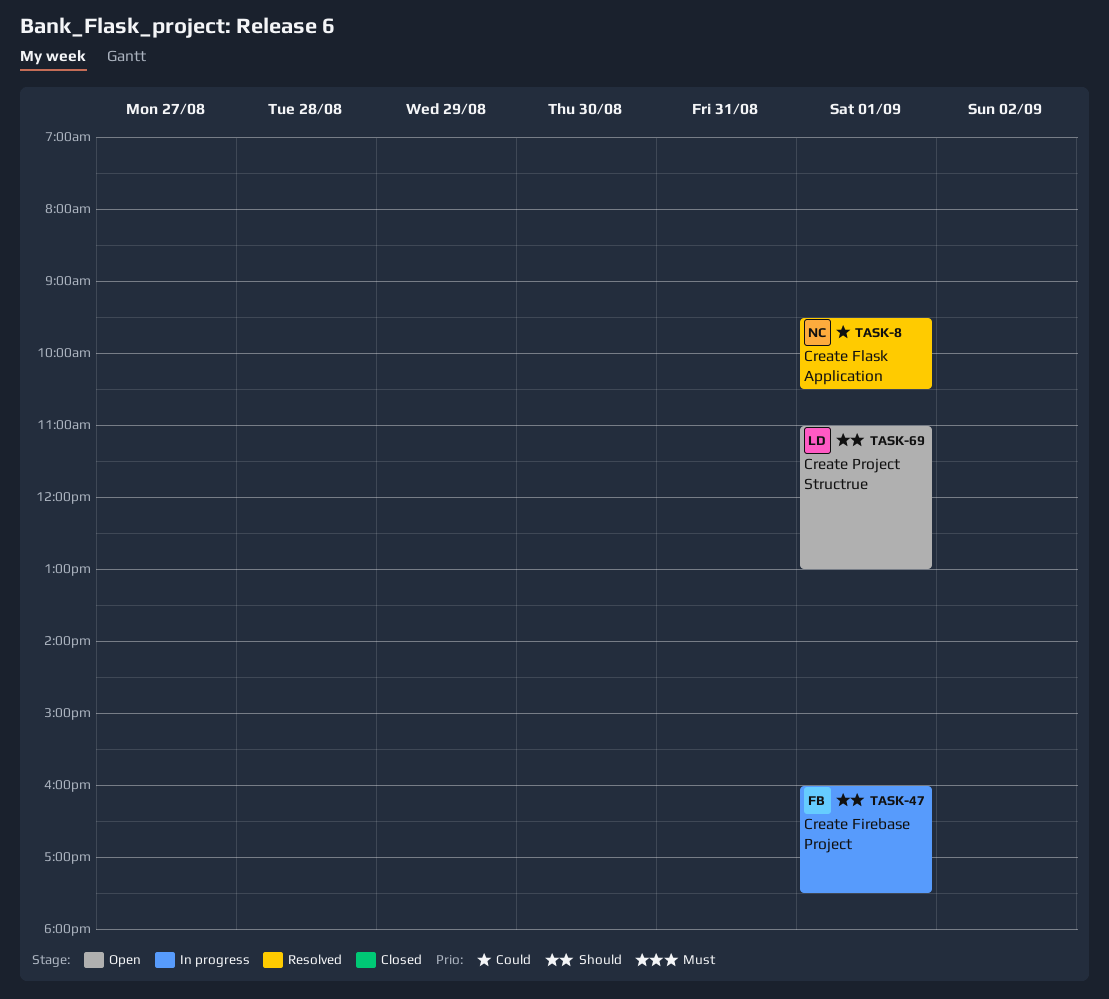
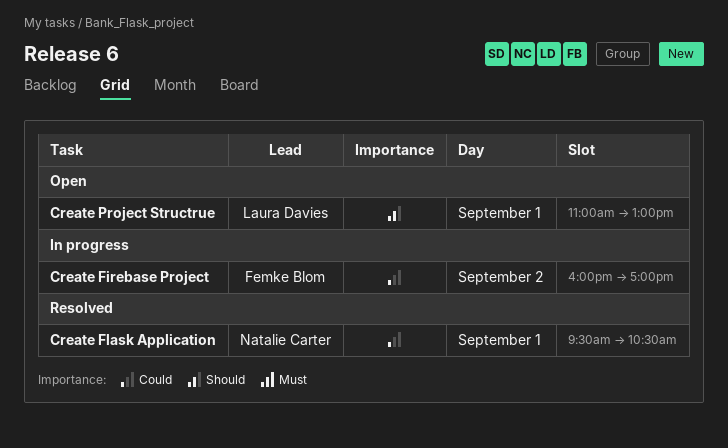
Create Firebase Project, priority: Should -> Could
Create Firebase Project, day: Sep 1 -> Sep 2
Create Firebase Project, ends: 17:30 -> 17:00

